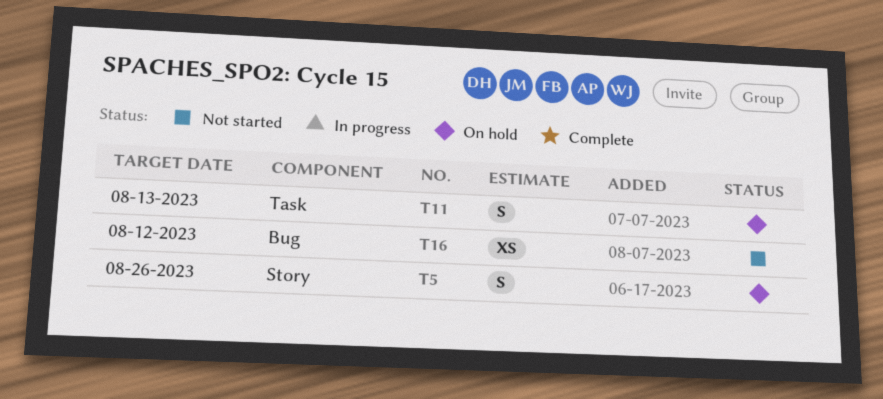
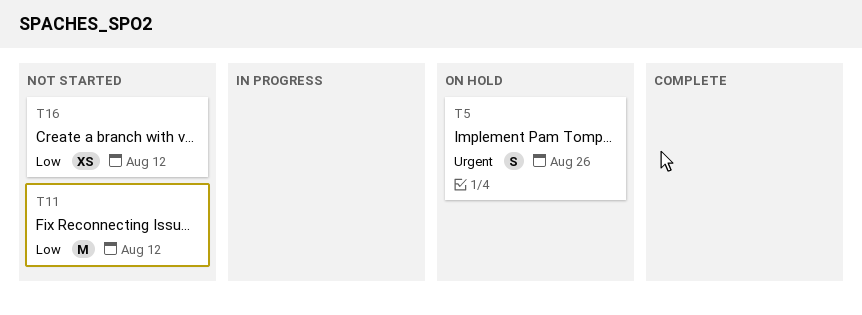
T11, status: On hold -> Not started
T11, estimate: S -> M
T11, due: Aug 13 -> Aug 12

